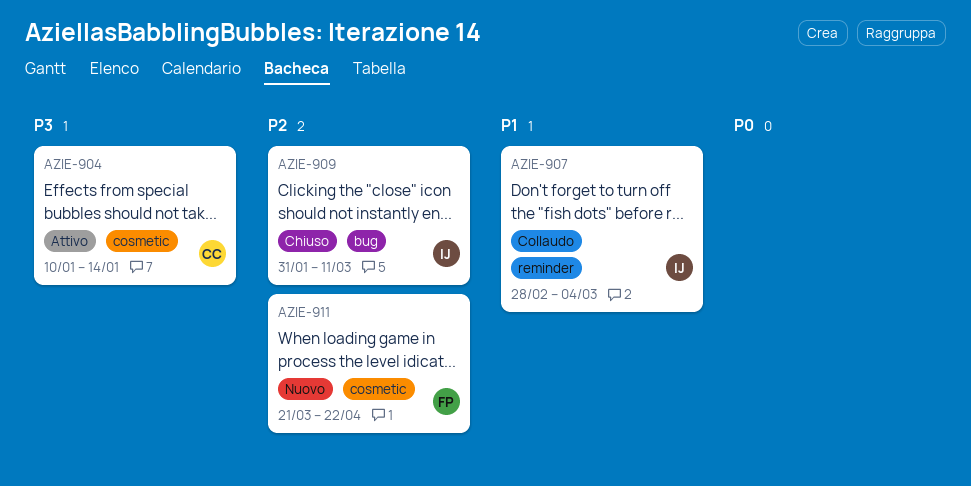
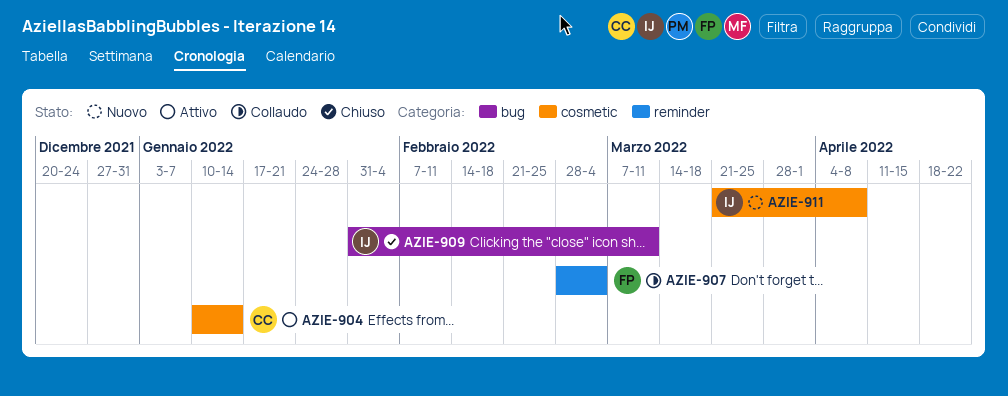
AZIE-907, owner: IJ -> FP
AZIE-911, owner: FP -> IJ
AZIE-911, due: Apr 22 -> Apr 8

